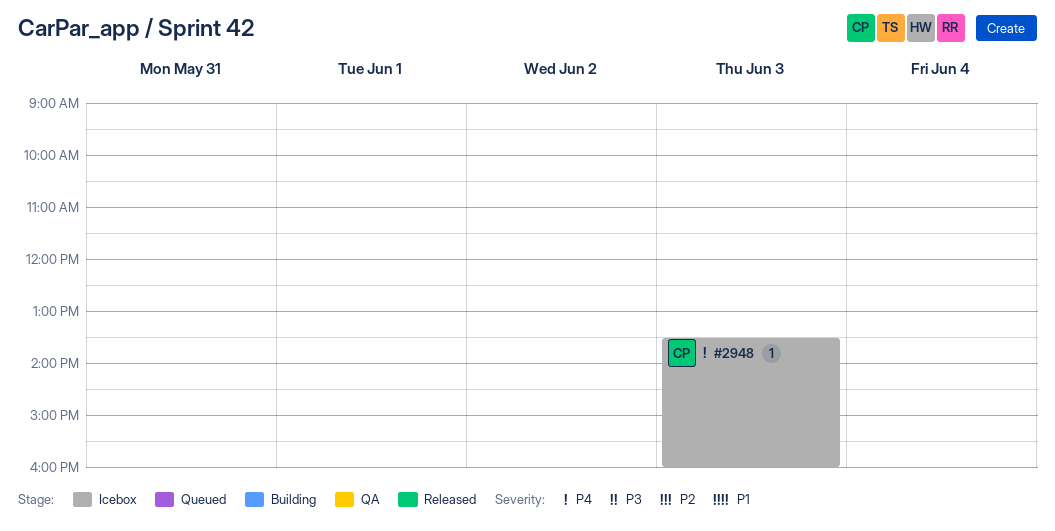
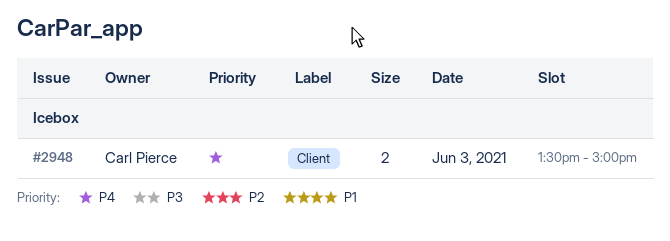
#2948, estimate: 1 -> 2
#2948, ends: 16:00 -> 15:00

